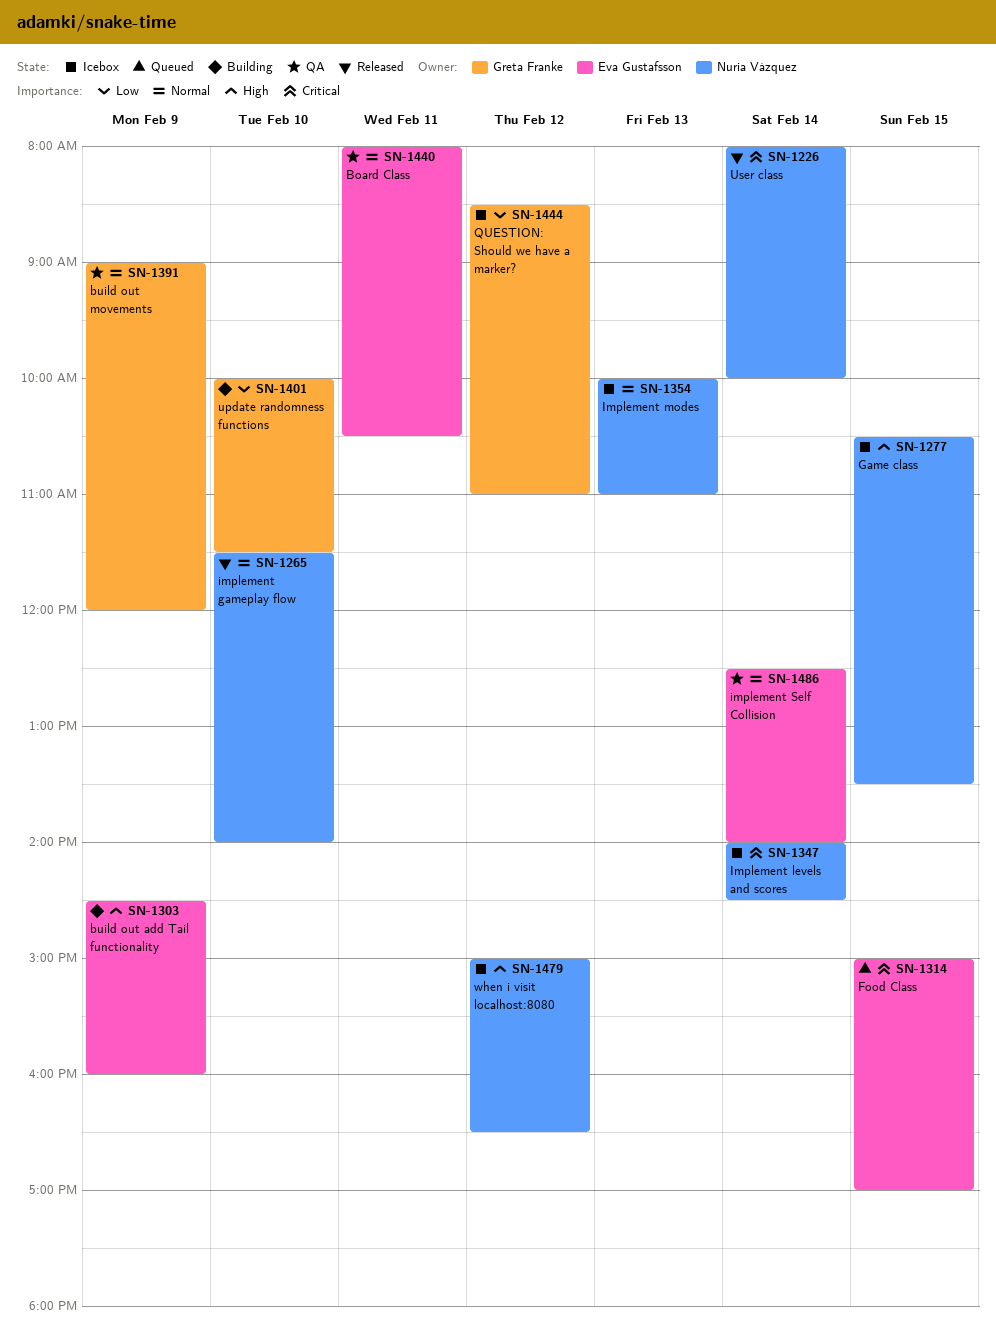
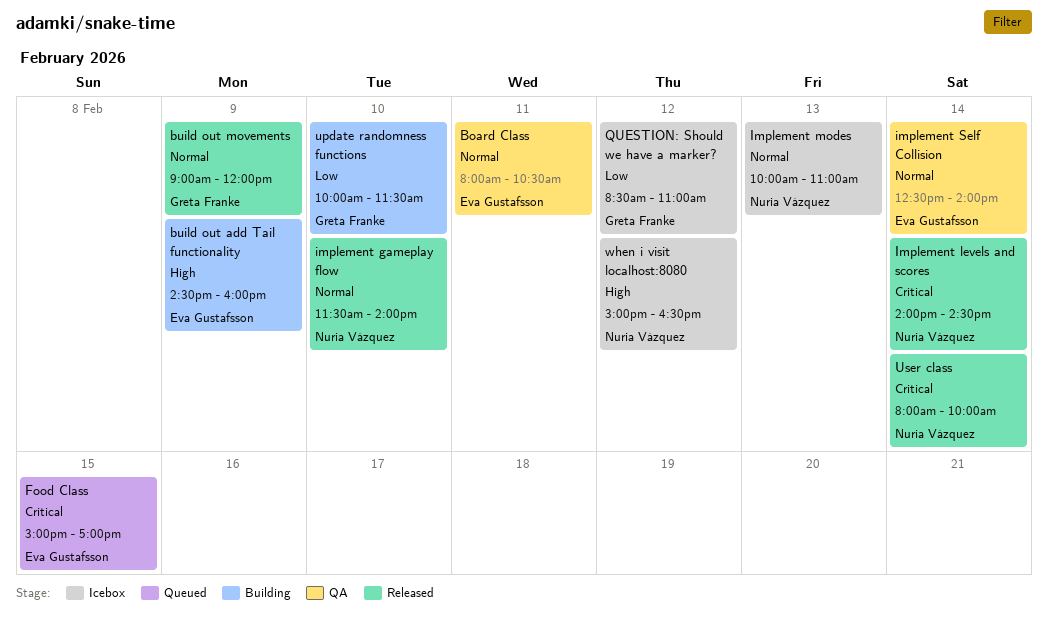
build out movements, status: QA -> Released
Game class: present -> none
Implement levels and scores, status: Icebox -> Released

